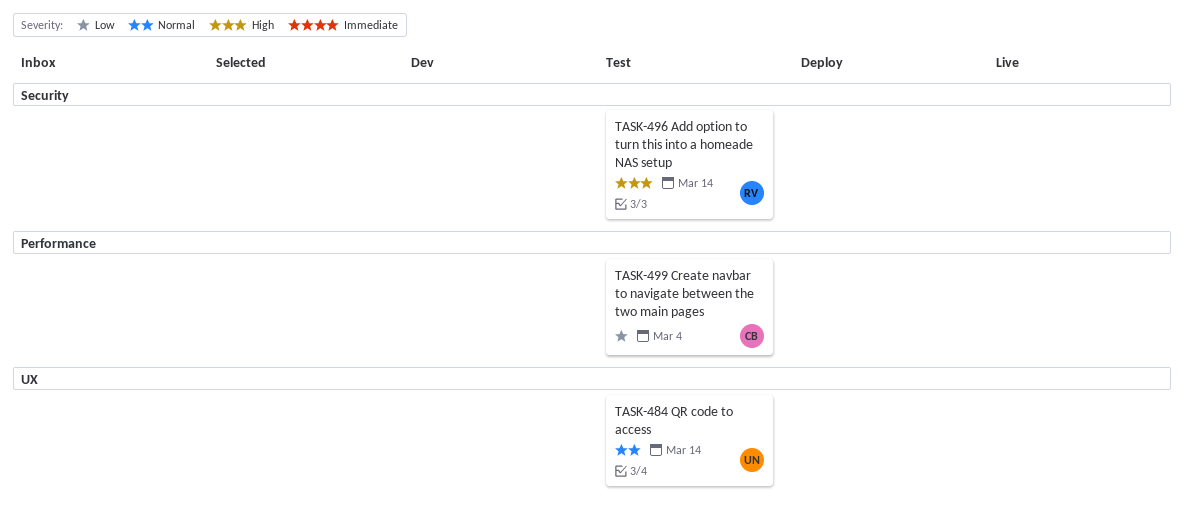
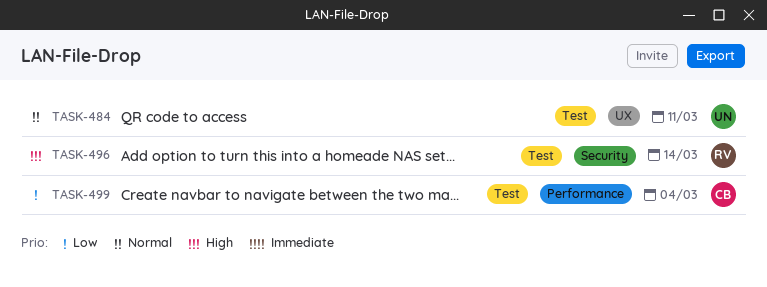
TASK-484, due: Mar 14 -> Mar 11

